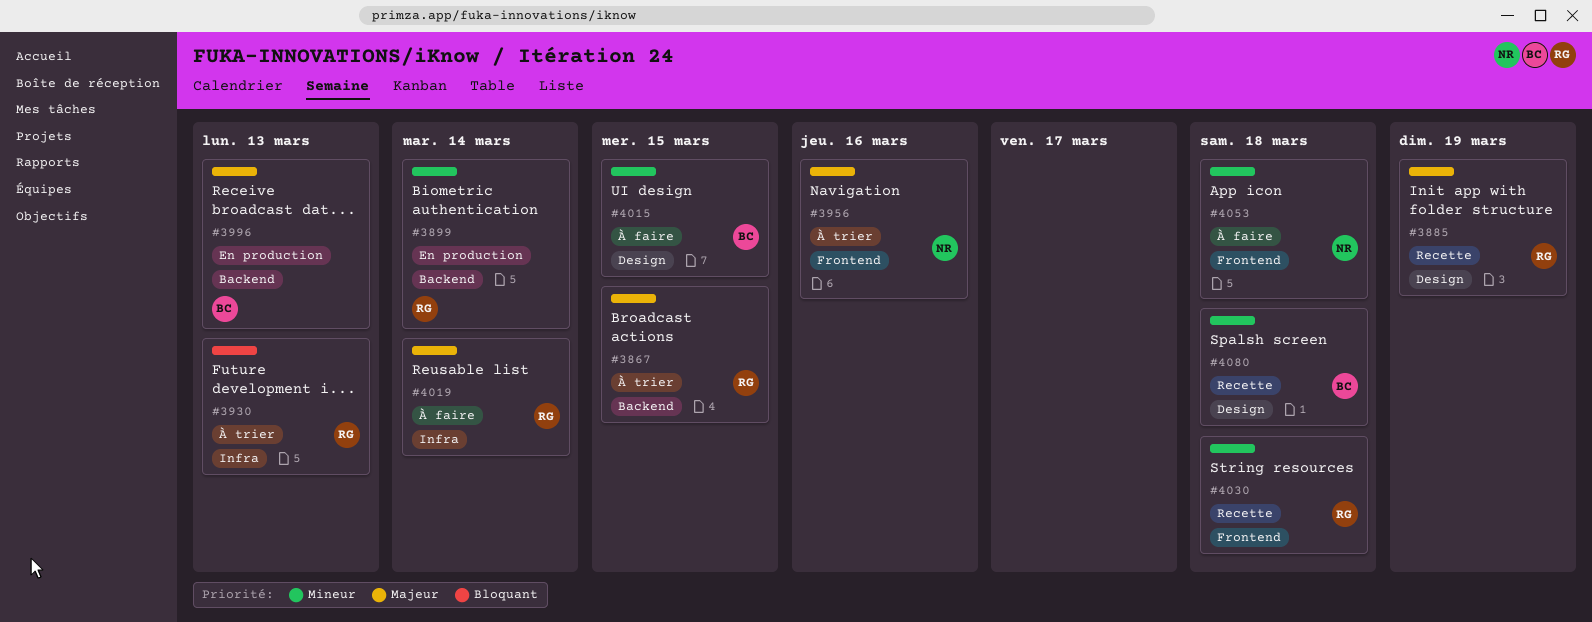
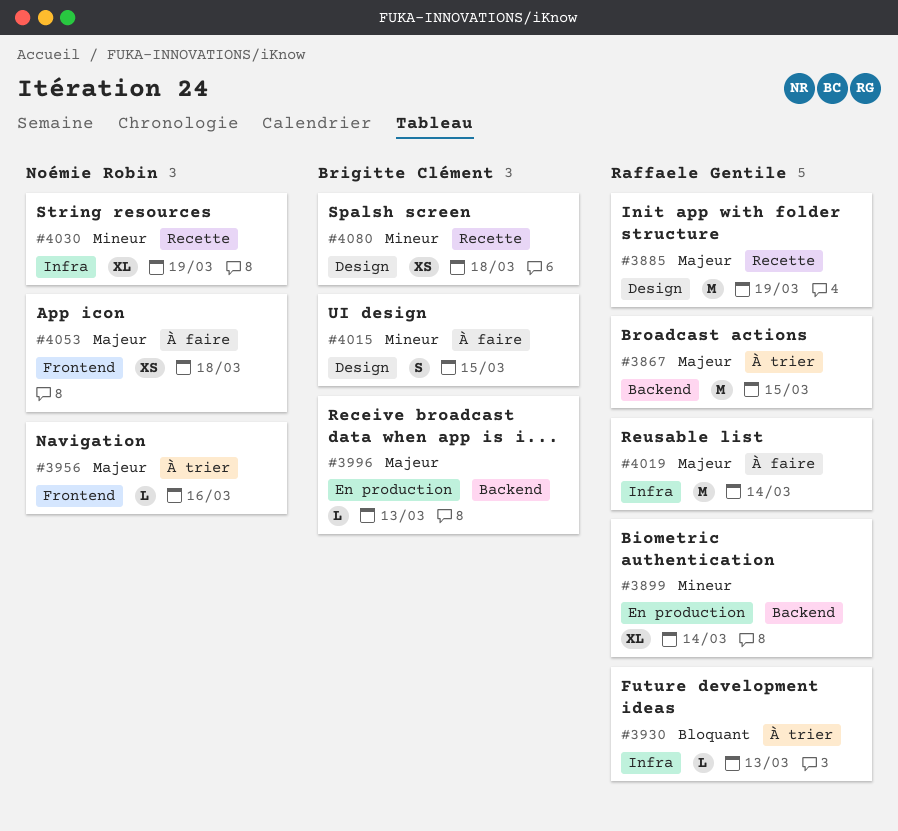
#4030, owner: Raffaele Gentile -> Noémie Robin
#4030, label: Frontend -> Infra
#4030, due: Mar 18 -> Mar 19
#4053, priority: Mineur -> Majeur

